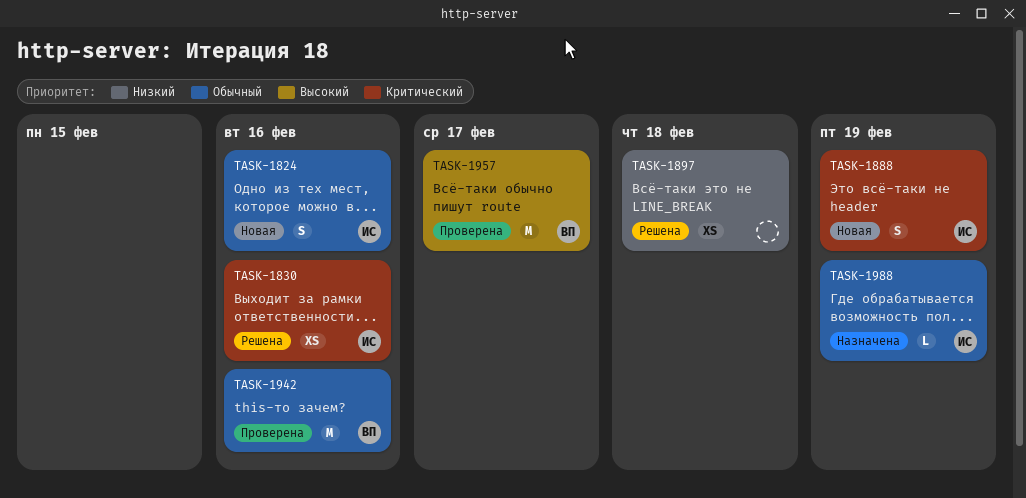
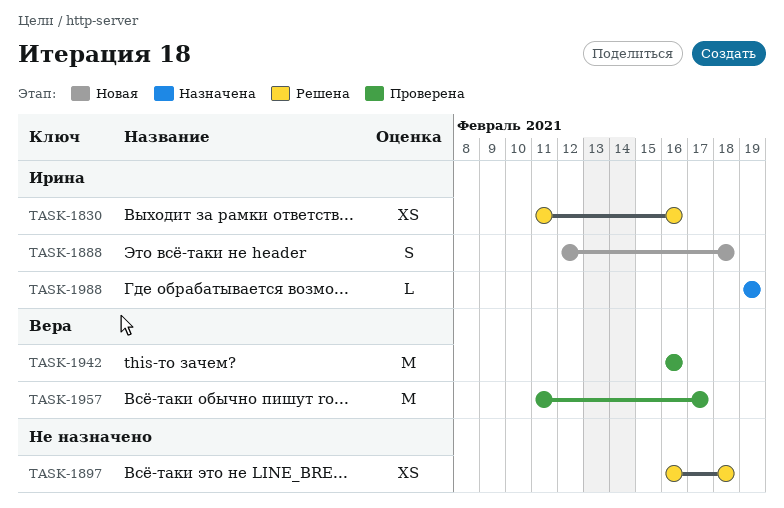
TASK-1824: present -> none
TASK-1888, due: Feb 19 -> Feb 18

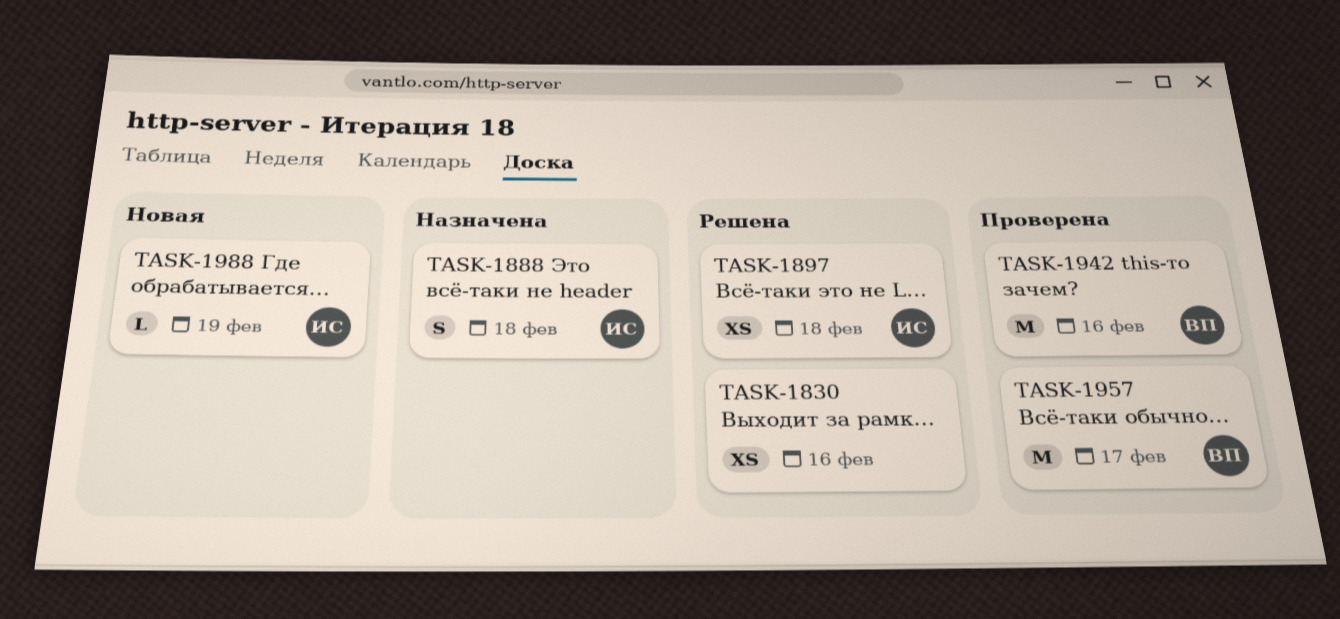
TASK-1830, owner: Ирина -> none
TASK-1888, status: Новая -> Назначена
TASK-1897, owner: none -> Ирина
TASK-1988, status: Назначена -> Новая

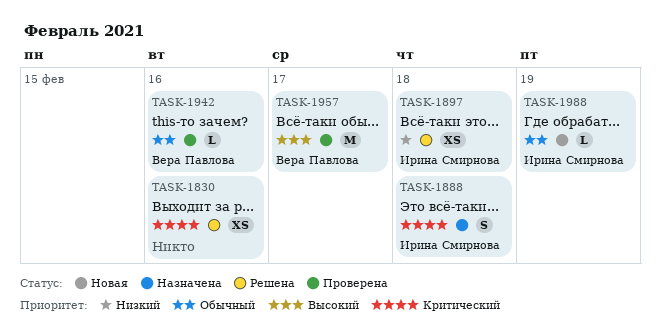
TASK-1942, estimate: M -> L

